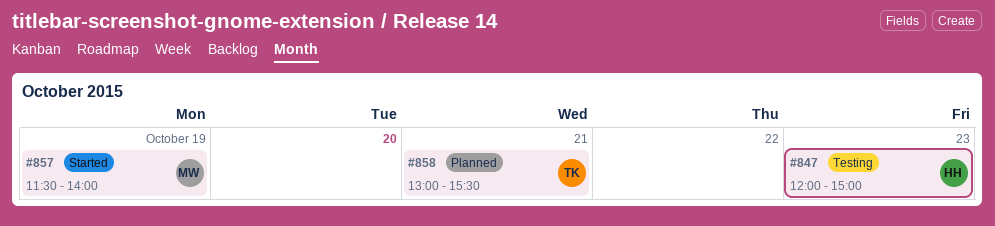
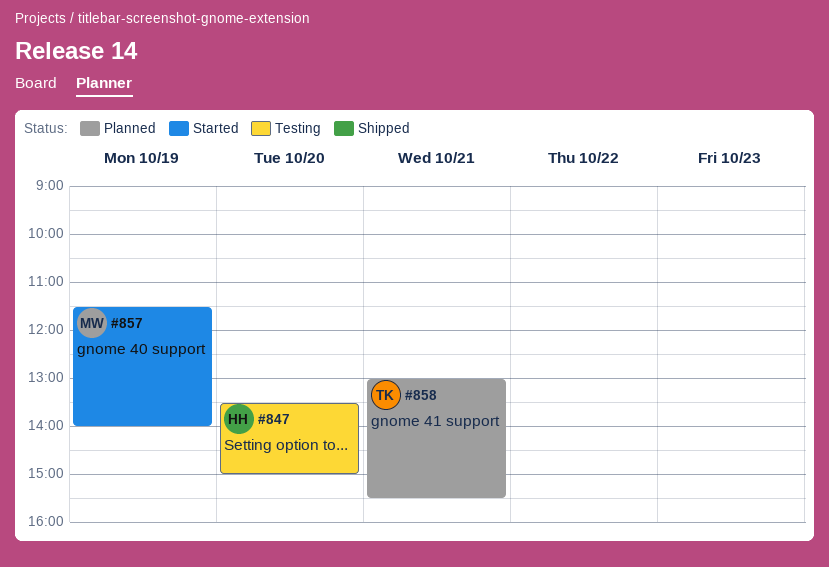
#847, day: Oct 23 -> Oct 20
#847, begins: 12:00 -> 13:30

